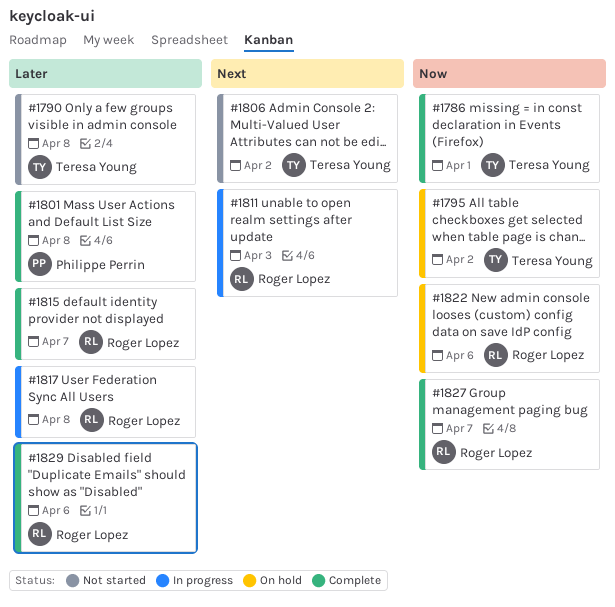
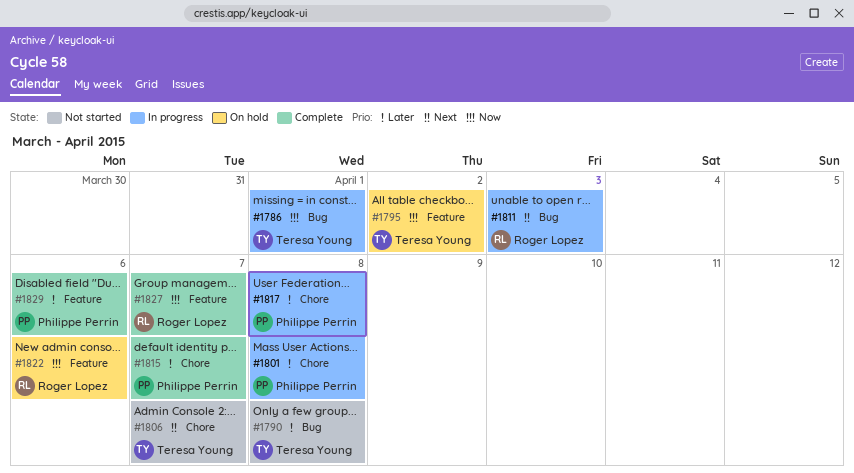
#1786, status: Complete -> In progress
#1801, status: Complete -> In progress
#1806, due: Apr 2 -> Apr 7
#1815, owner: Roger Lopez -> Philippe Perrin
#1817, owner: Roger Lopez -> Philippe Perrin
#1829, owner: Roger Lopez -> Philippe Perrin

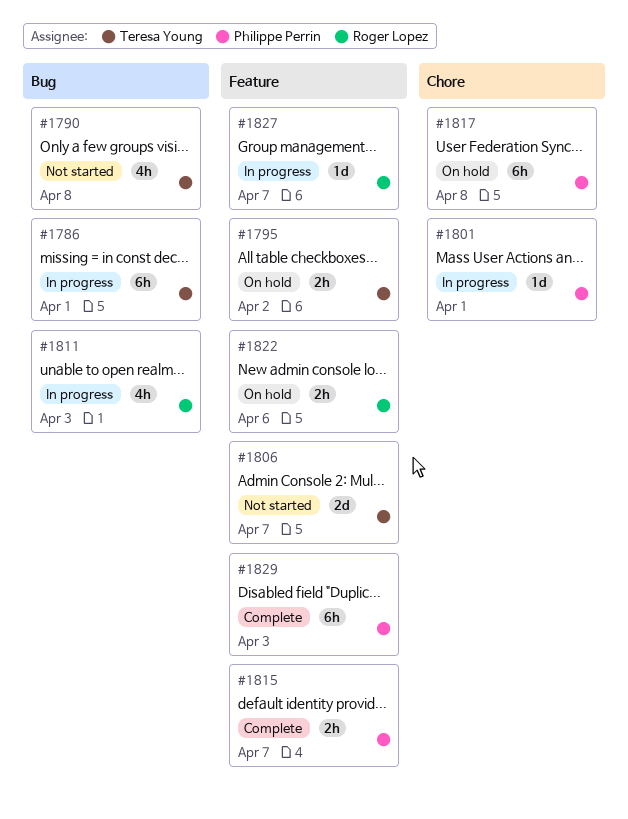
#1801, due: Apr 8 -> Apr 1
#1806, label: Chore -> Feature
#1815, label: Chore -> Feature
#1817, status: In progress -> On hold
#1827, status: Complete -> In progress
#1829, due: Apr 6 -> Apr 3

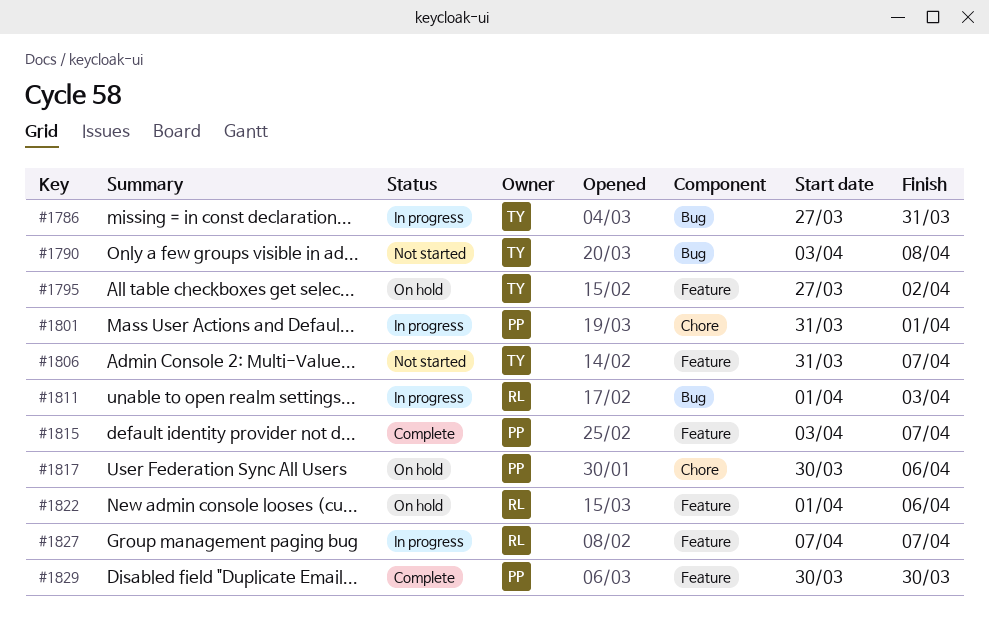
#1786, due: Apr 1 -> Mar 31
#1817, due: Apr 8 -> Apr 6
#1829, due: Apr 3 -> Mar 30

